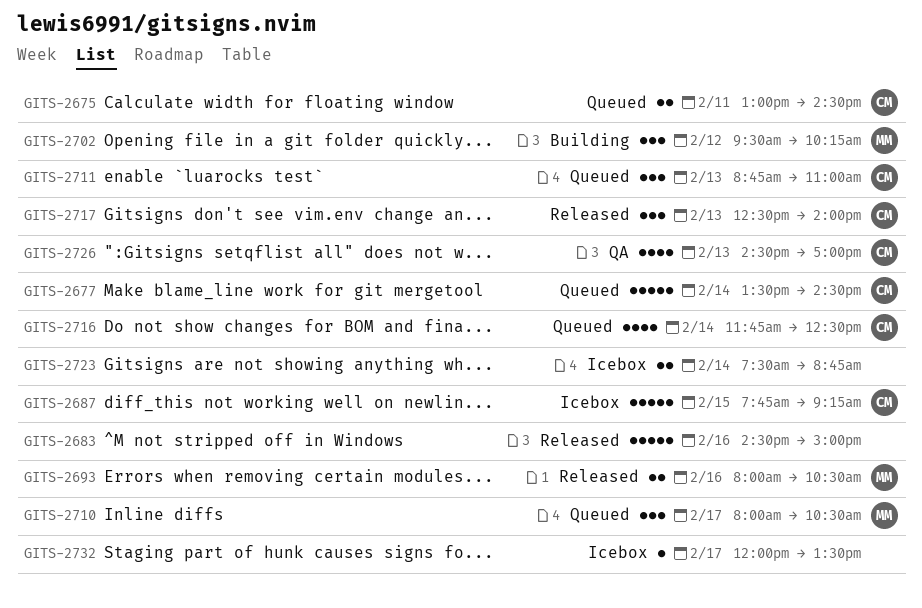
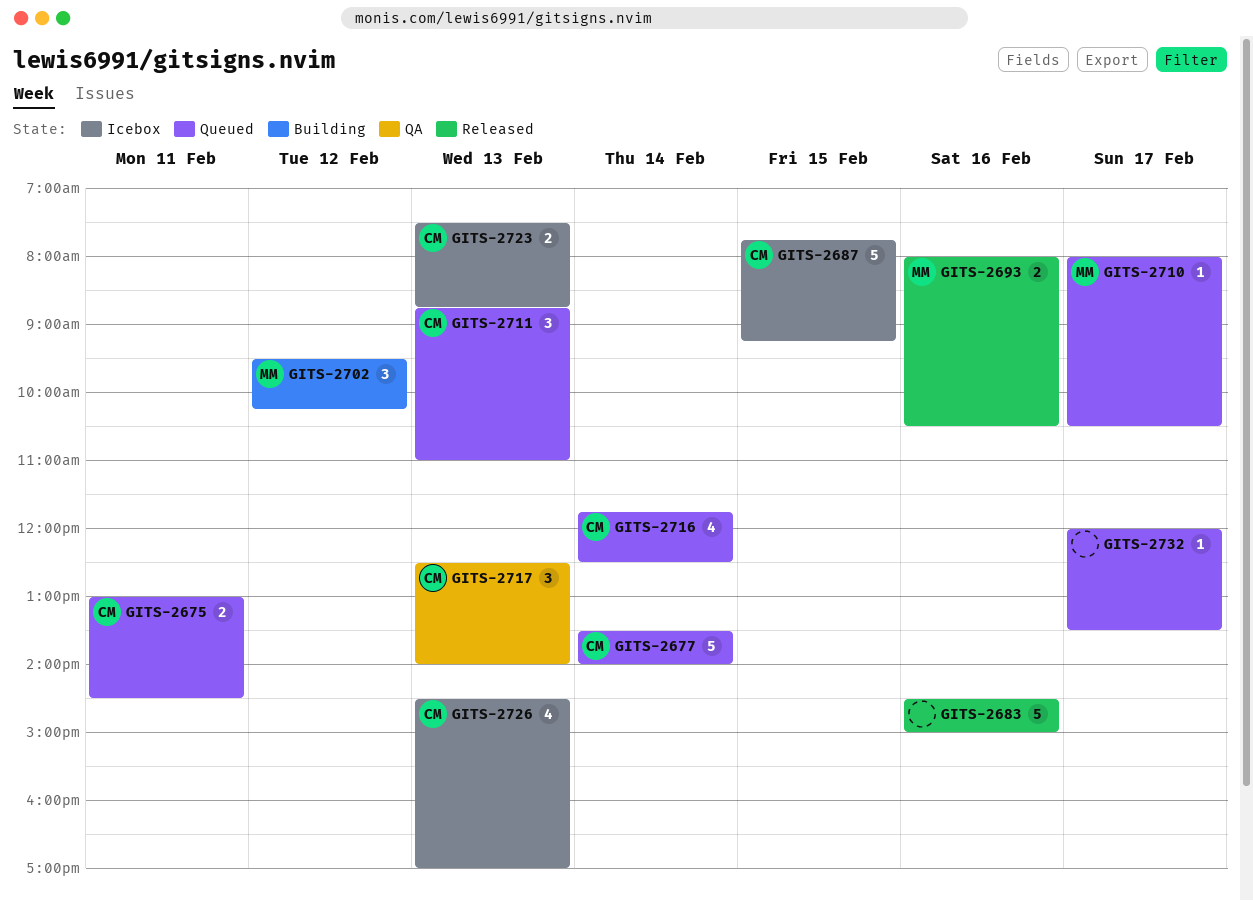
GITS-2677, ends: 14:30 -> 14:00
GITS-2710, estimate: 3 -> 1
GITS-2717, status: Released -> QA
GITS-2723, owner: none -> CM
GITS-2723, day: Feb 14 -> Feb 13
GITS-2726, status: QA -> Icebox
GITS-2732, status: Icebox -> Queued

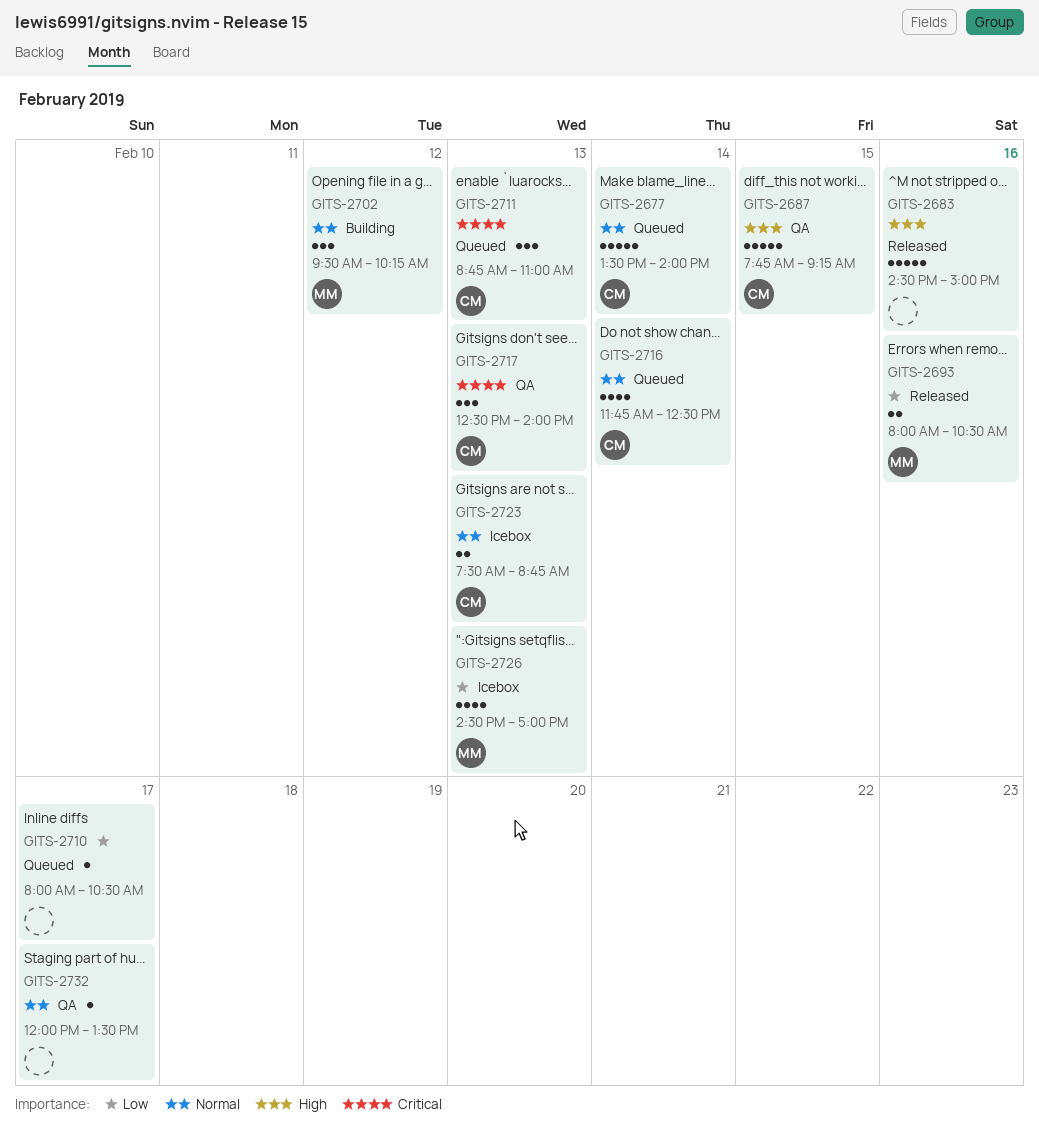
GITS-2675: present -> none
GITS-2687, status: Icebox -> QA
GITS-2710, owner: MM -> none
GITS-2726, owner: CM -> MM
GITS-2732, status: Queued -> QA

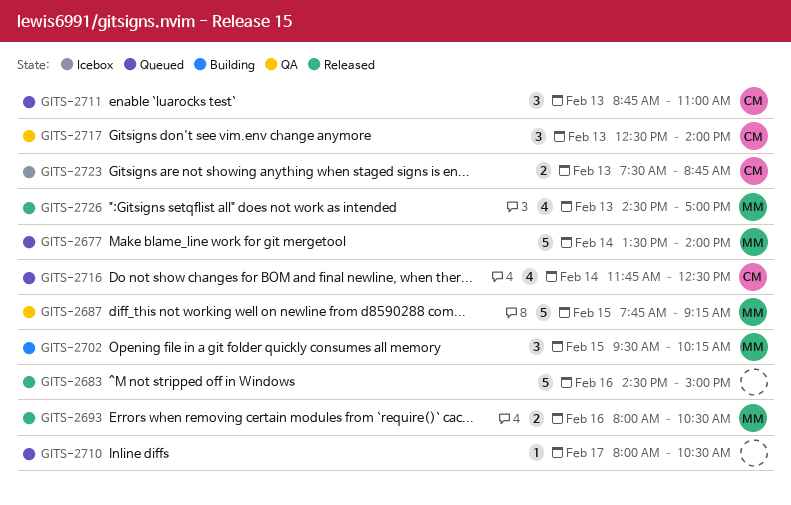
GITS-2677, owner: CM -> MM
GITS-2687, owner: CM -> MM
GITS-2702, day: Feb 12 -> Feb 15
GITS-2726, status: Icebox -> Released
GITS-2732: present -> none

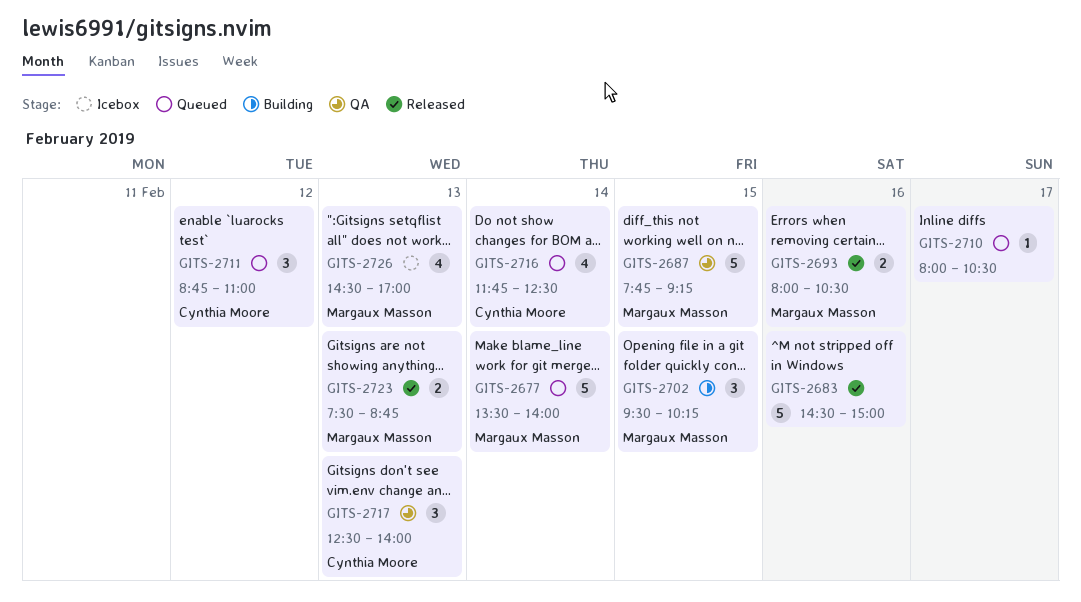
GITS-2711, day: Feb 13 -> Feb 12
GITS-2723, status: Icebox -> Released
GITS-2723, owner: Cynthia Moore -> Margaux Masson
GITS-2726, status: Released -> Icebox

